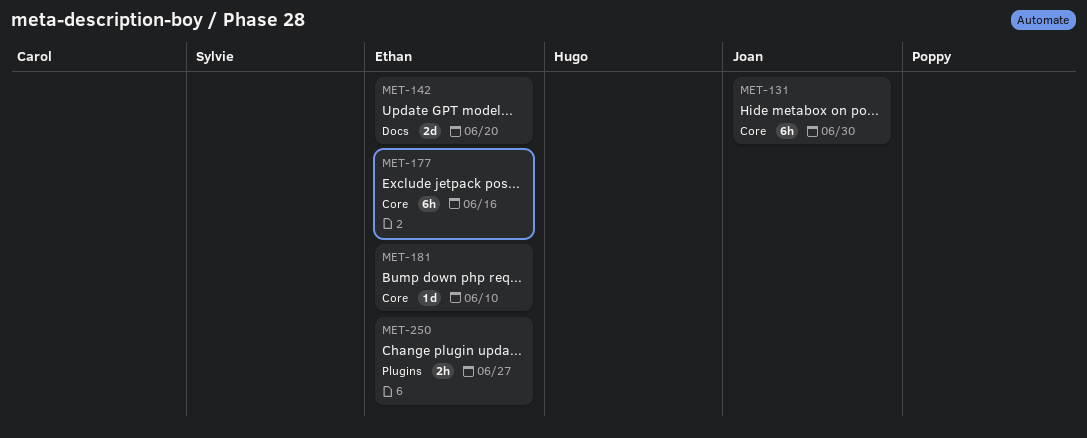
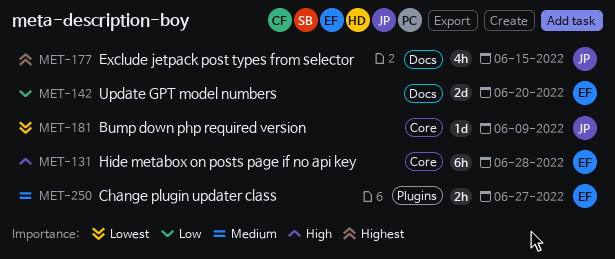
MET-131, owner: Joan -> Ethan
MET-131, due: Jun 30 -> Jun 28
MET-177, owner: Ethan -> Joan
MET-177, label: Core -> Docs
MET-177, estimate: 6h -> 4h
MET-177, due: Jun 16 -> Jun 15
MET-181, owner: Ethan -> Joan
MET-181, due: Jun 10 -> Jun 9

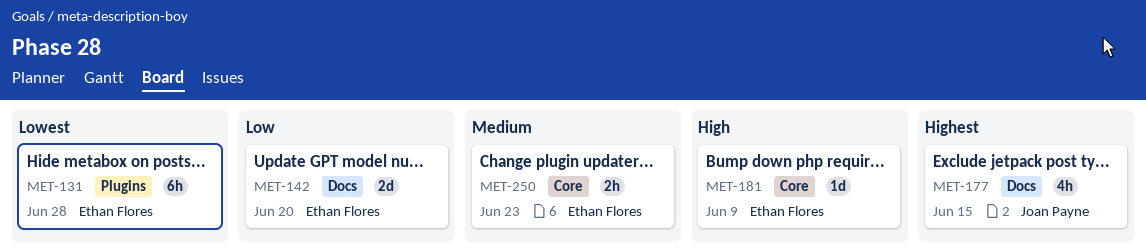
MET-131, priority: High -> Lowest
MET-131, label: Core -> Plugins
MET-181, owner: Joan Payne -> Ethan Flores
MET-181, priority: Lowest -> High
MET-250, label: Plugins -> Core
MET-250, due: Jun 27 -> Jun 23

